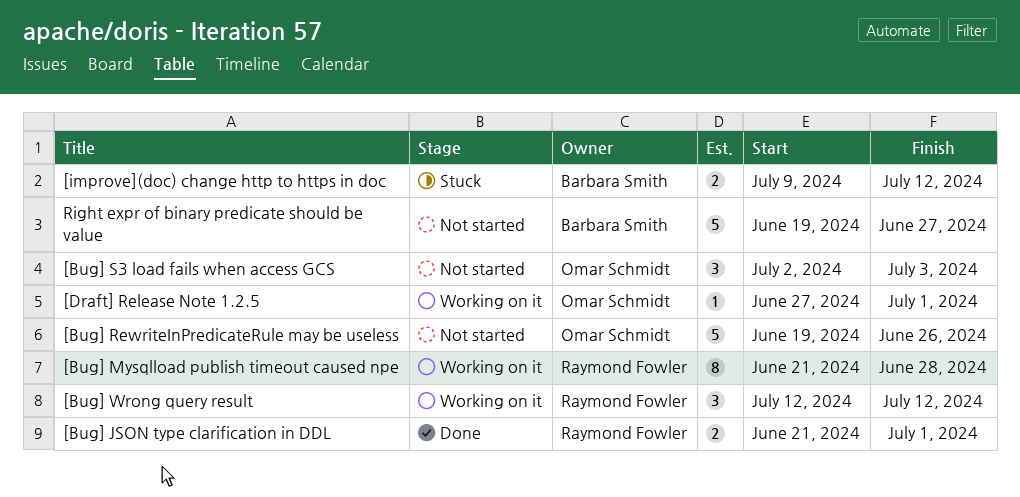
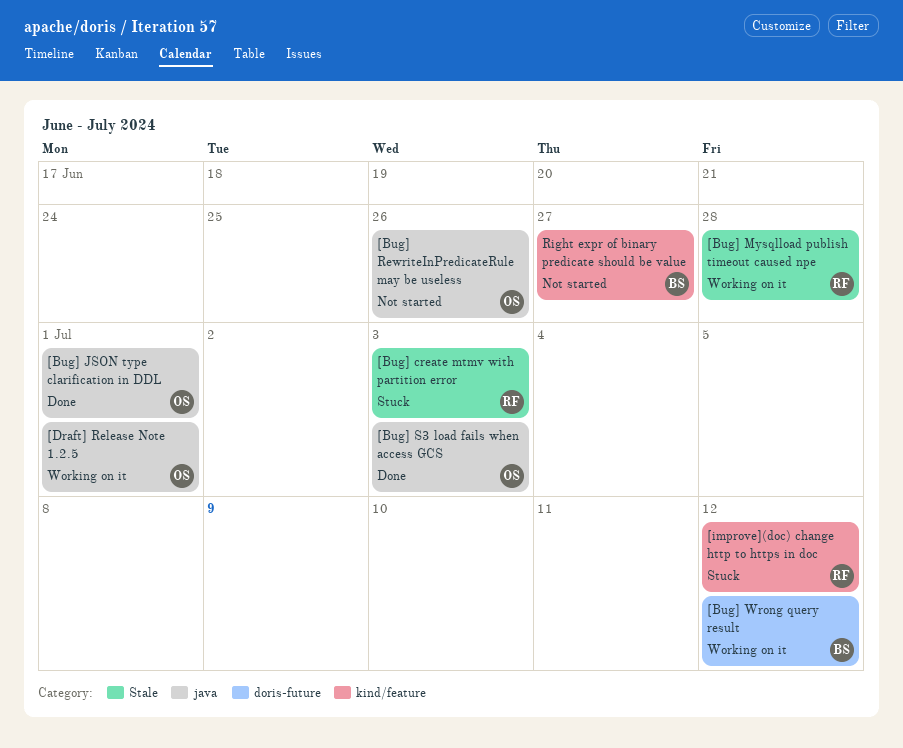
[Bug] create mtmv with partition error: none -> present
[Bug] JSON type clarification in DDL, owner: Raymond Fowler -> Omar Schmidt
[Bug] S3 load fails when access GCS, status: Not started -> Done
[Bug] Wrong query result, owner: Raymond Fowler -> Barbara Smith
[improve](doc) change http to https in doc, owner: Barbara Smith -> Raymond Fowler

